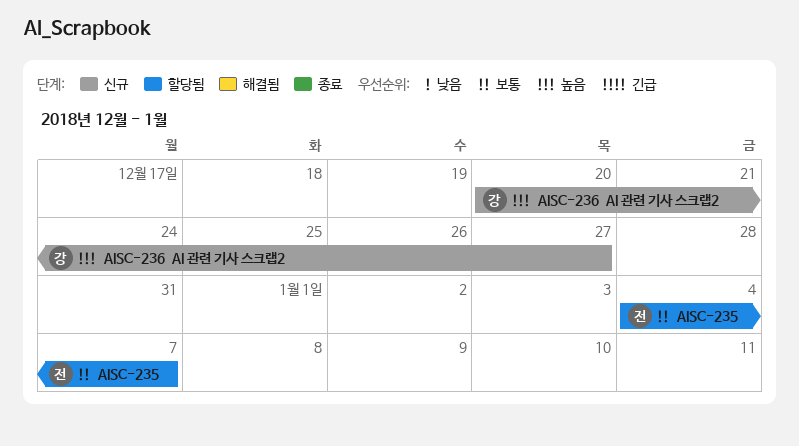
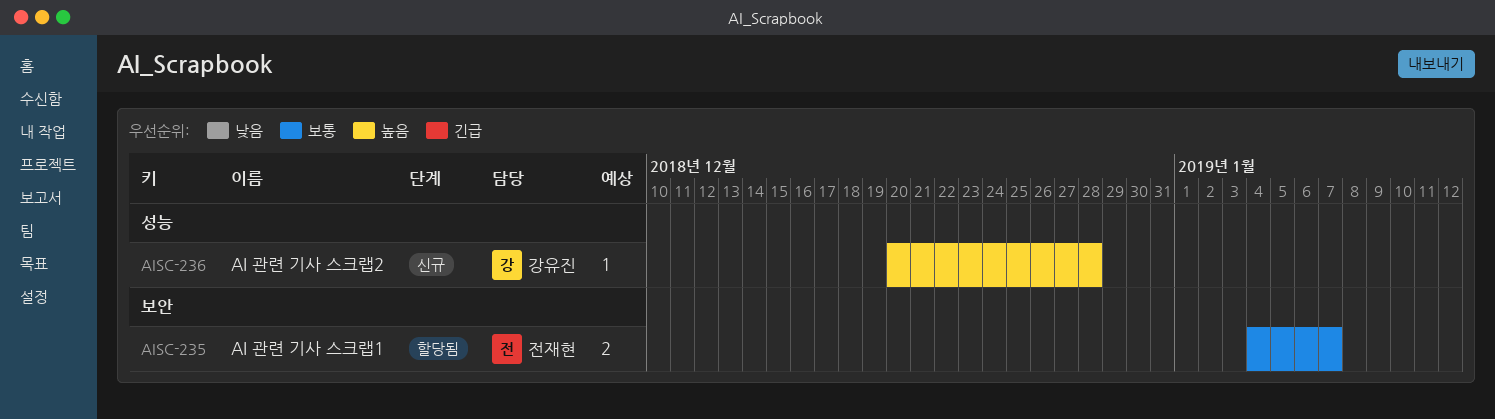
AISC-236, due: Dec 27 -> Dec 28

